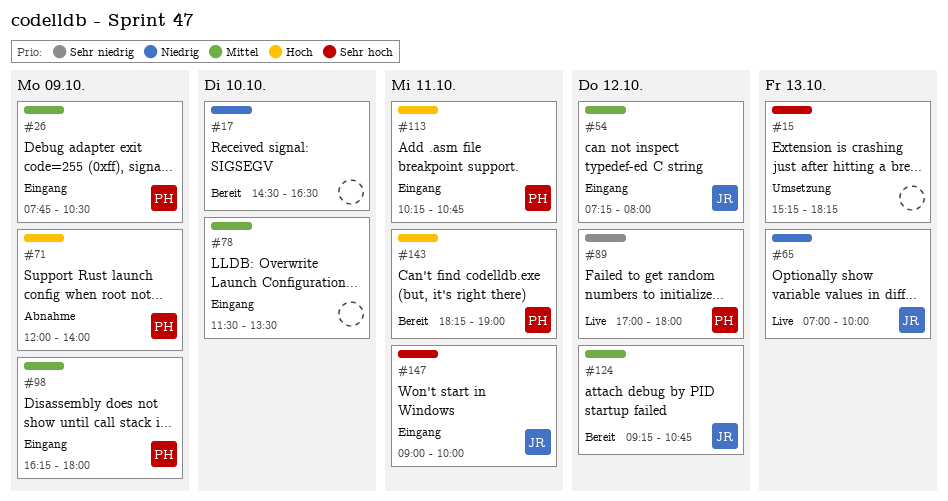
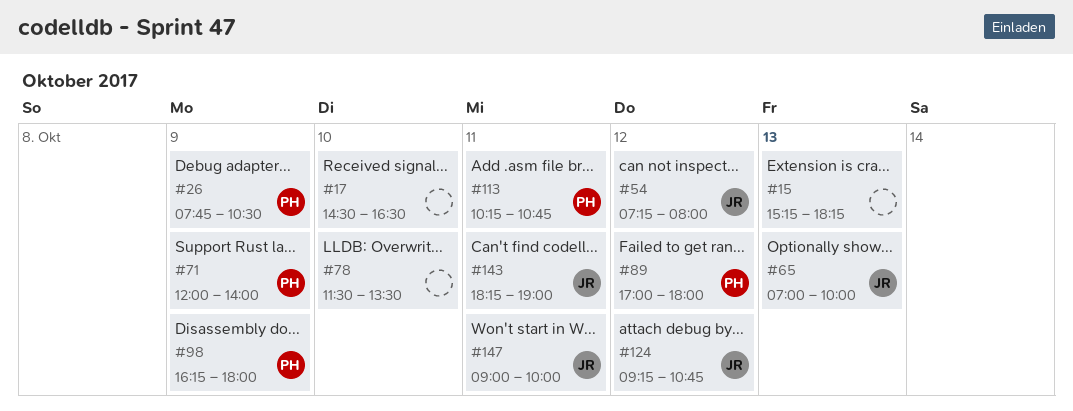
#143, owner: PH -> JR

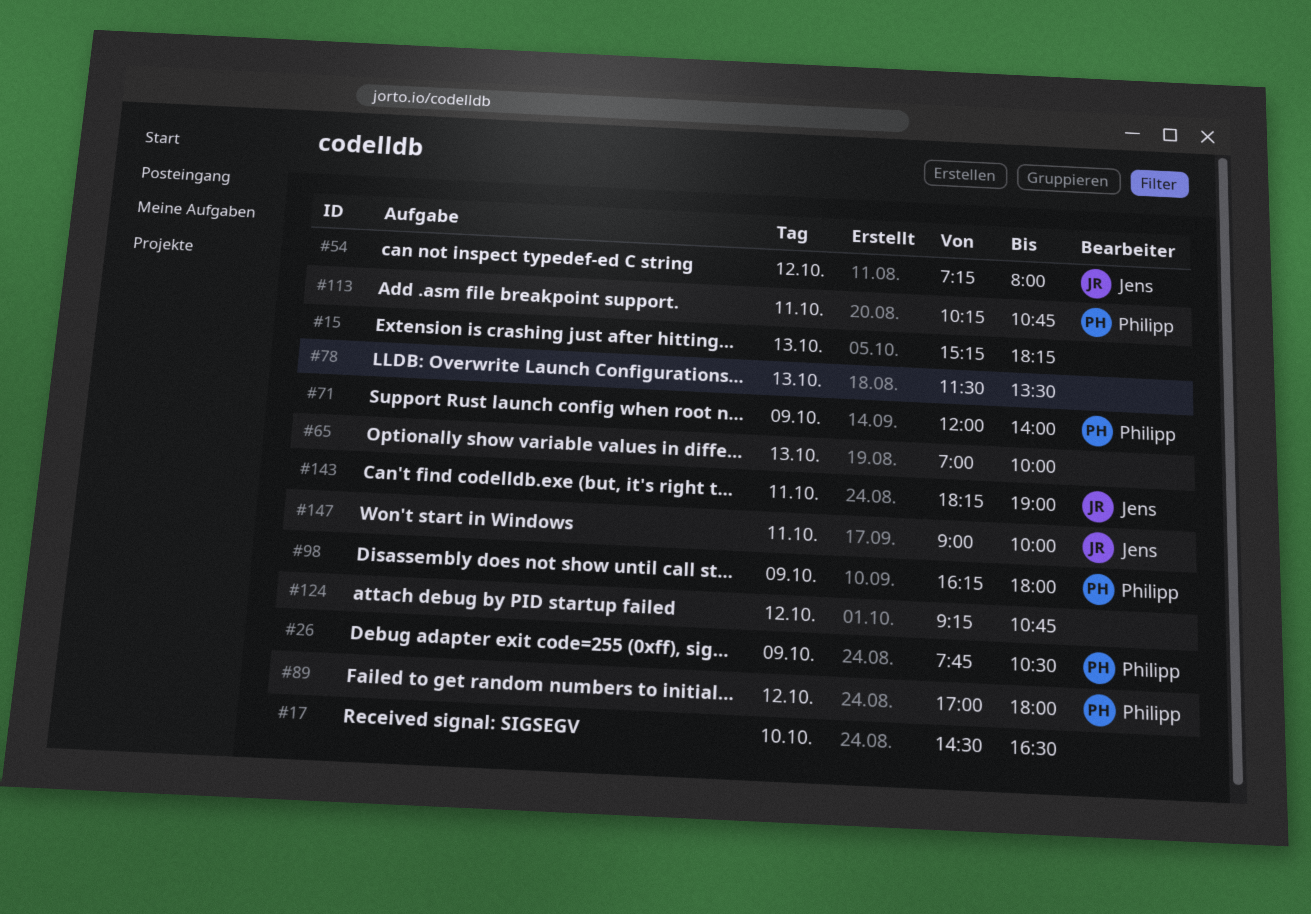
#65, owner: Jens -> none
#78, day: Oct 10 -> Oct 13
#124, owner: Jens -> none

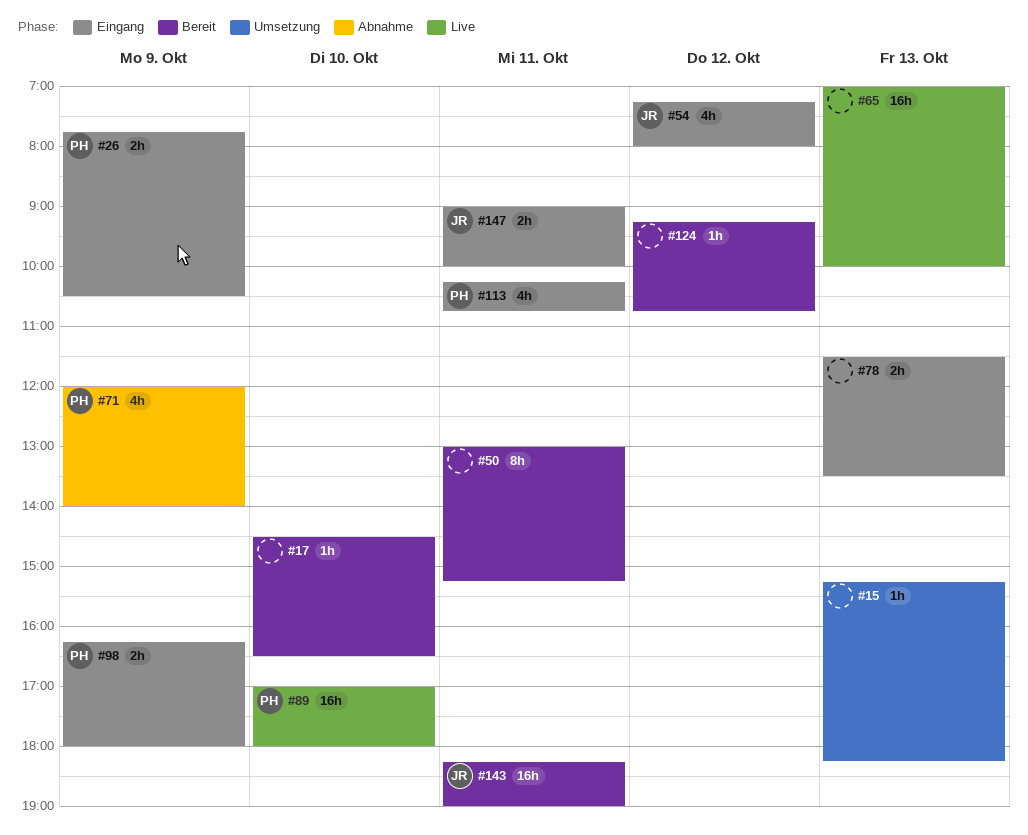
#50: none -> present
#89, day: Oct 12 -> Oct 10

